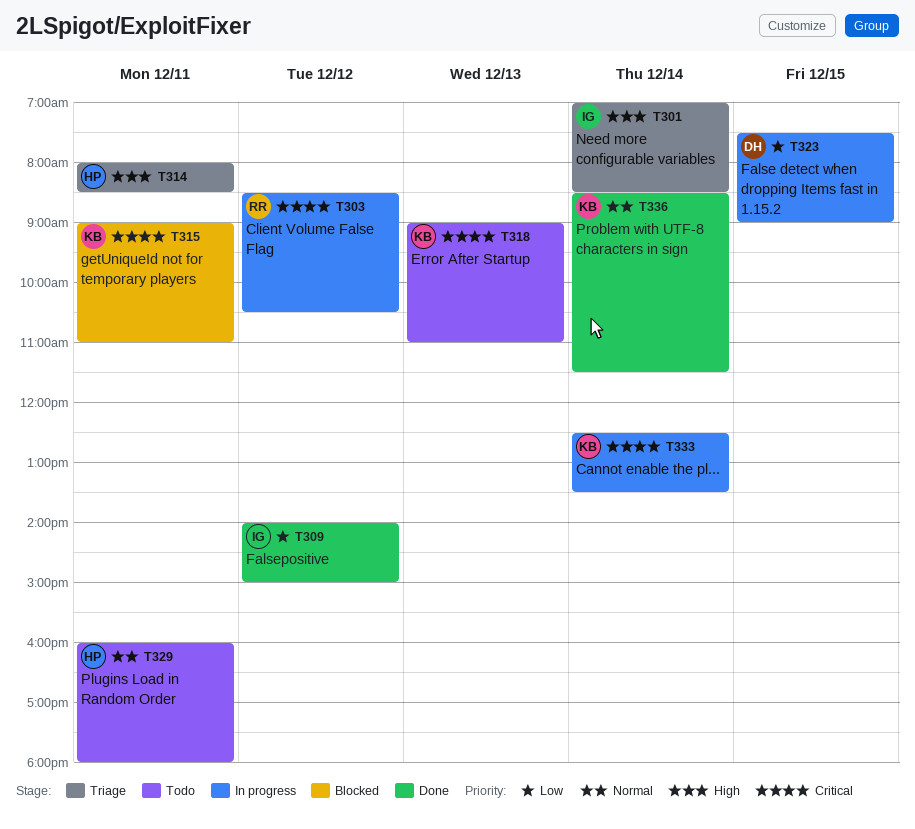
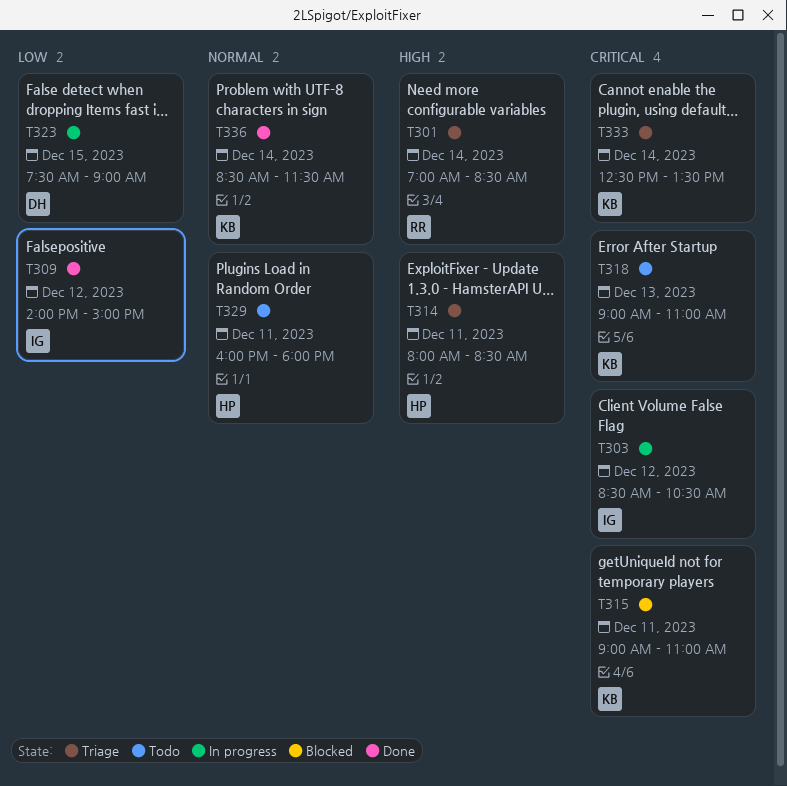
T301, owner: IG -> RR
T303, owner: RR -> IG
T333, status: In progress -> Triage

